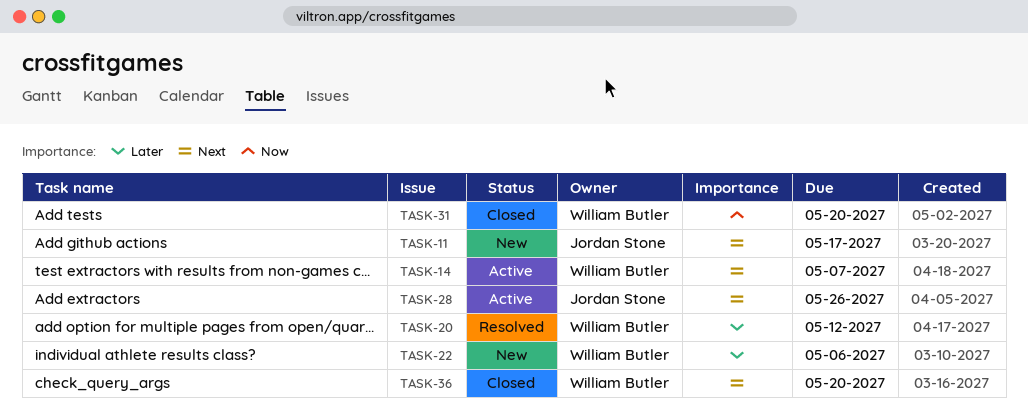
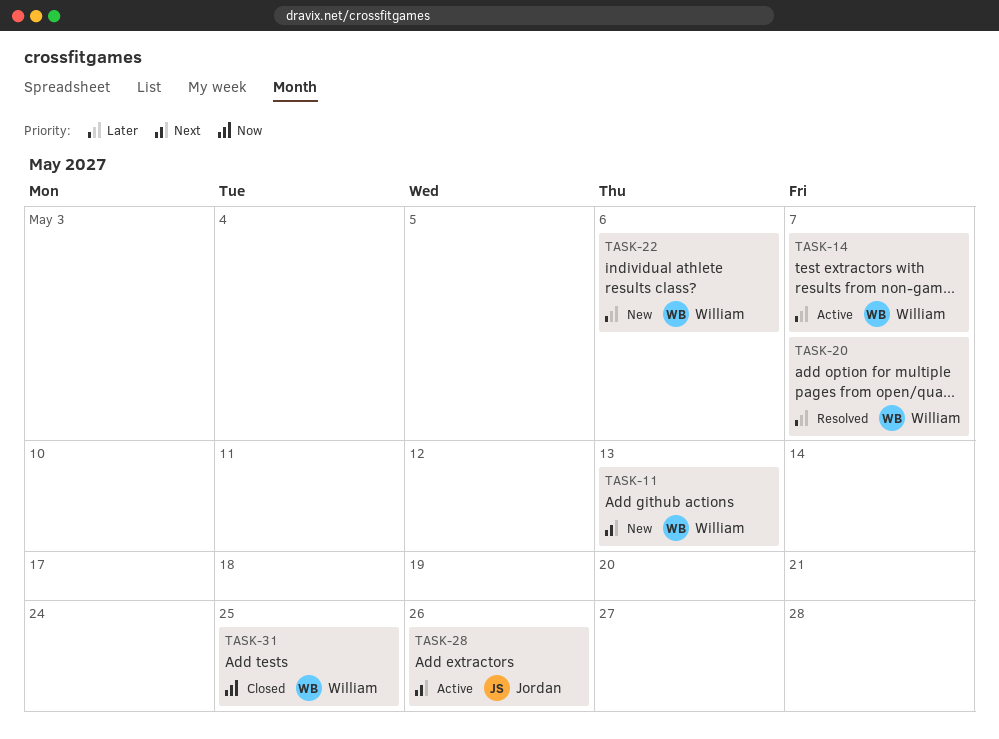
TASK-11, owner: Jordan Stone -> William Butler
TASK-11, due: May 17 -> May 13
TASK-14, priority: Next -> Later
TASK-20, due: May 12 -> May 7
TASK-31, due: May 20 -> May 25
TASK-36: present -> none

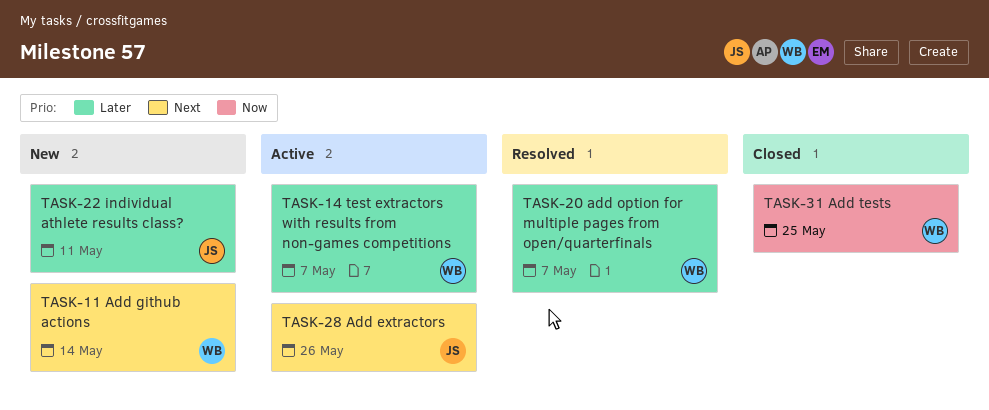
TASK-11, due: May 13 -> May 14
TASK-22, owner: William -> Jordan
TASK-22, due: May 6 -> May 11

